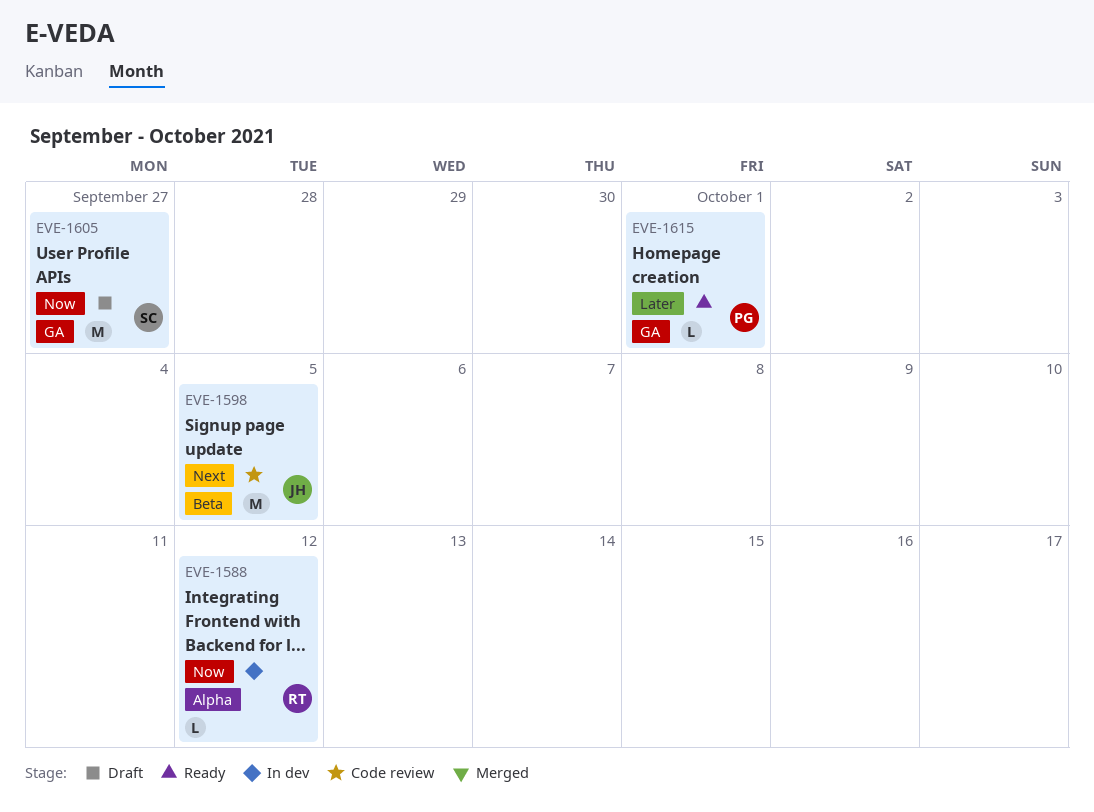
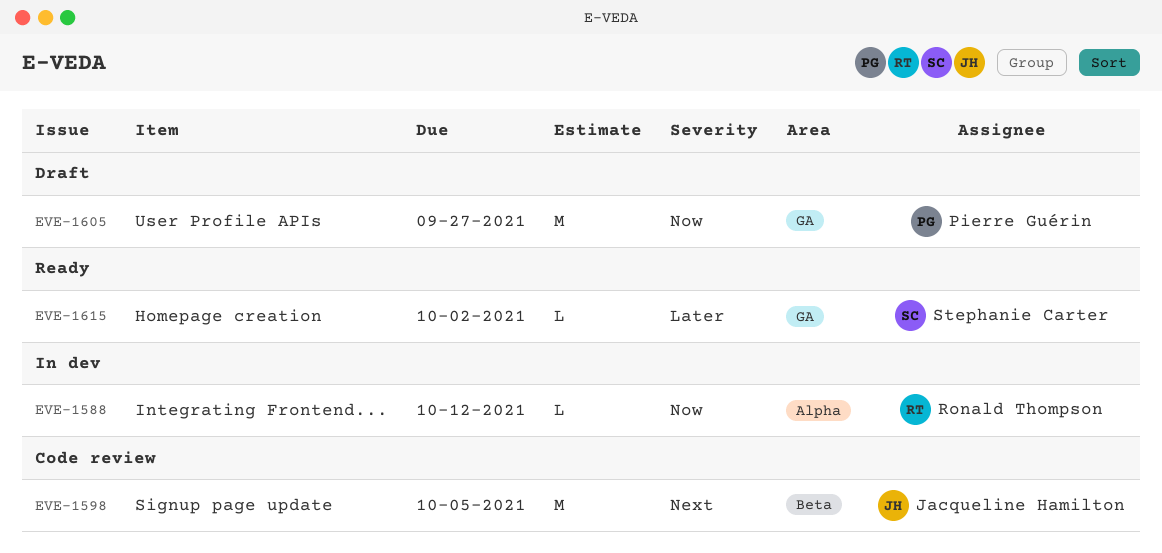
EVE-1605, owner: Stephanie Carter -> Pierre Guérin
EVE-1615, owner: Pierre Guérin -> Stephanie Carter
EVE-1615, due: Oct 1 -> Oct 2

